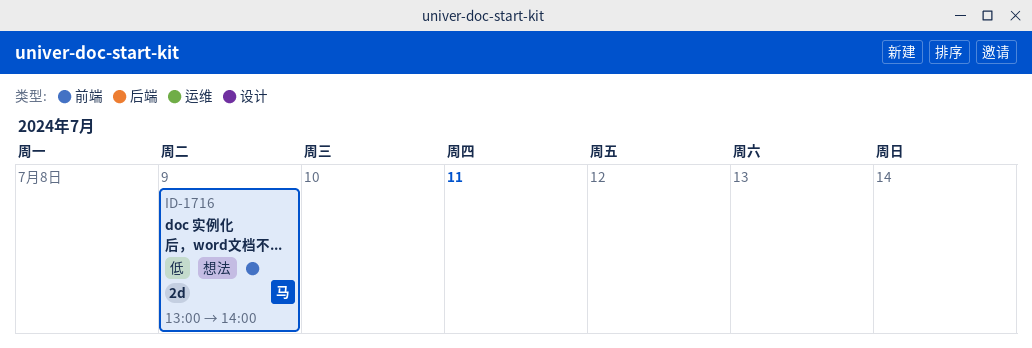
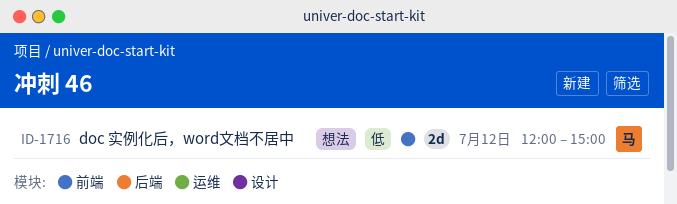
ID-1716, day: Jul 9 -> Jul 12
ID-1716, begins: 13:00 -> 12:00
ID-1716, ends: 14:00 -> 15:00

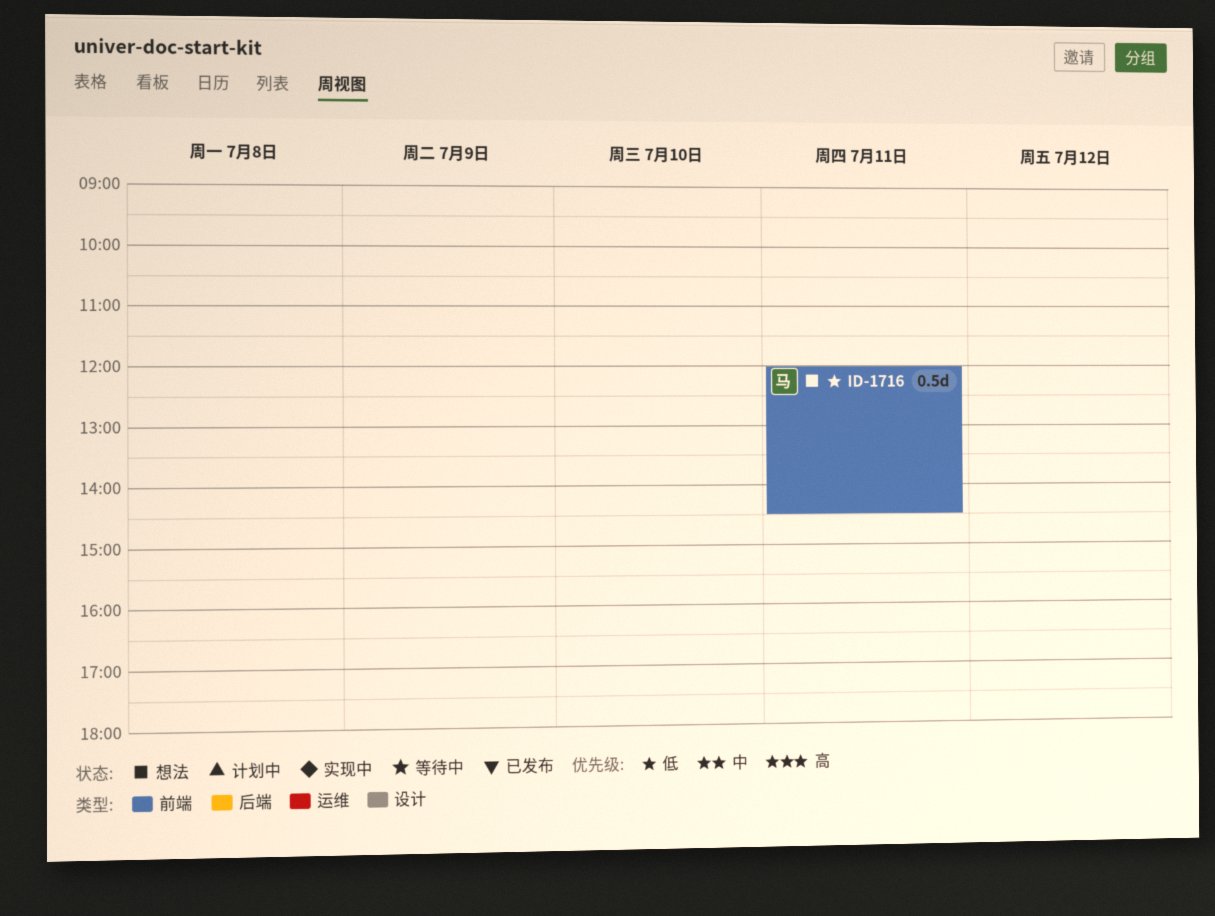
ID-1716, estimate: 2d -> 0.5d
ID-1716, day: Jul 12 -> Jul 11
ID-1716, ends: 15:00 -> 14:30

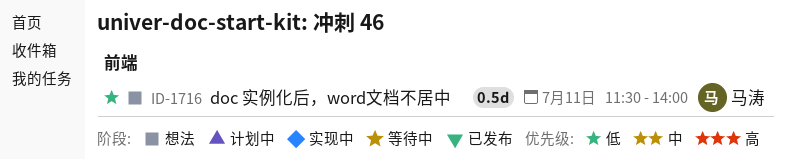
ID-1716, begins: 12:00 -> 11:30
ID-1716, ends: 14:30 -> 14:00

